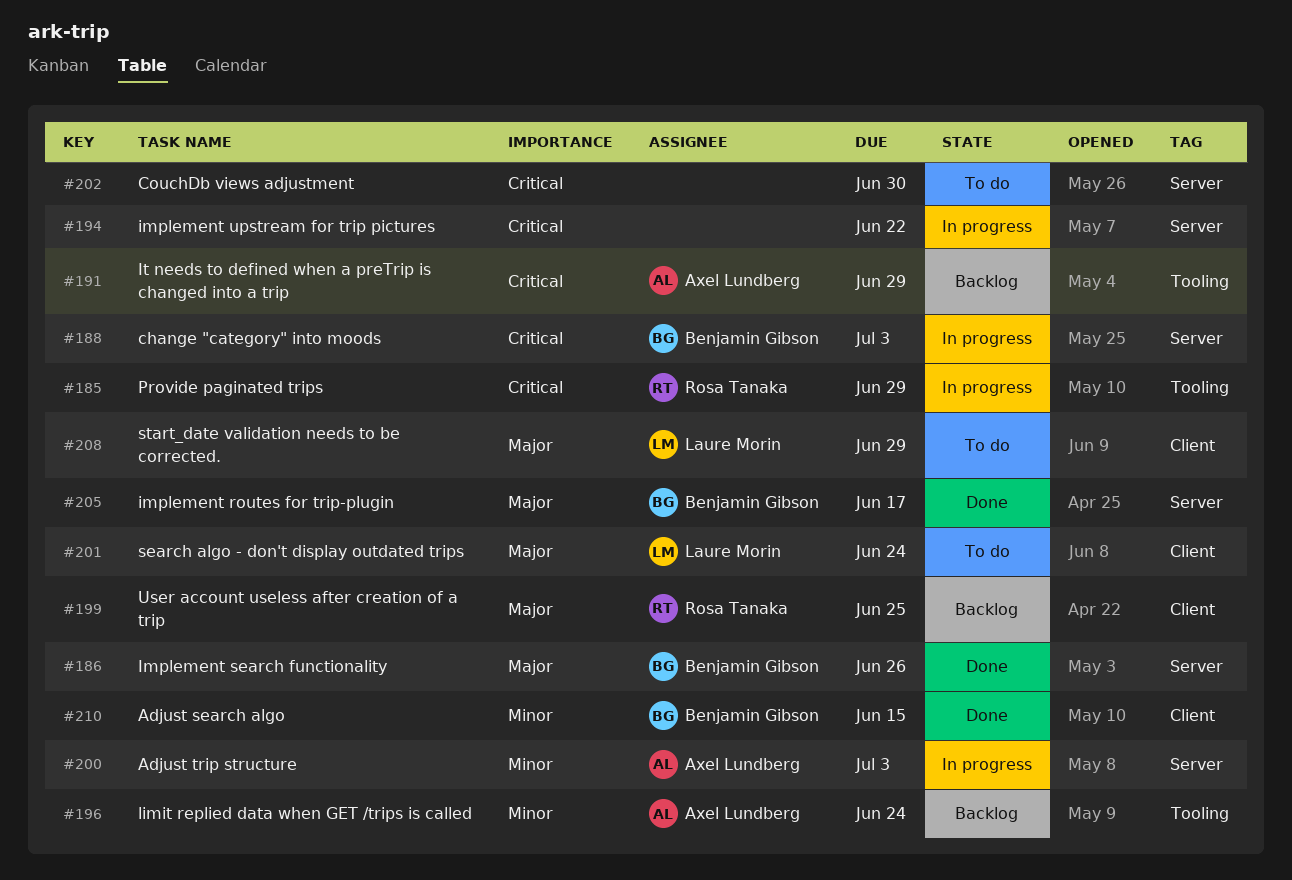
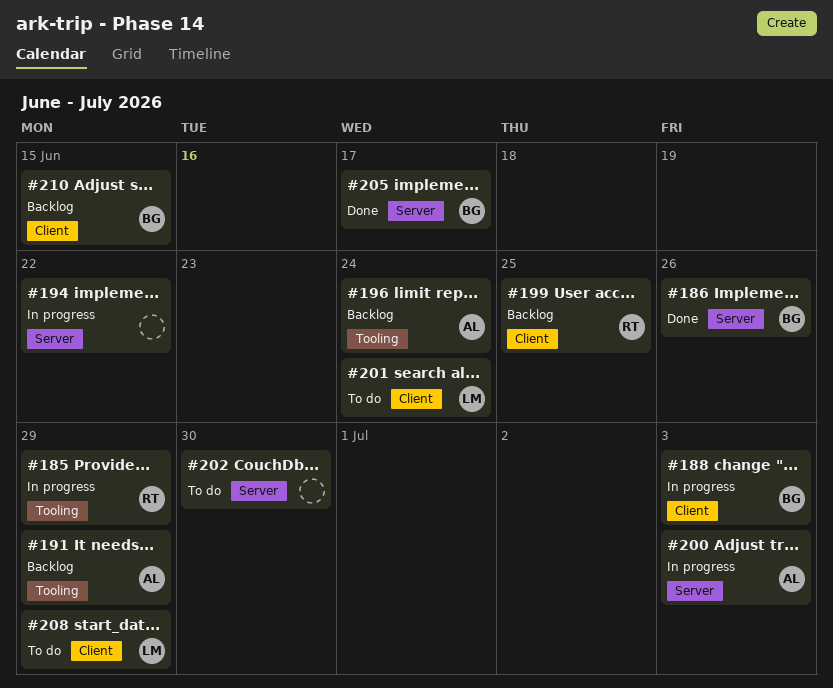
#188, label: Server -> Client
#210, status: Done -> Backlog

